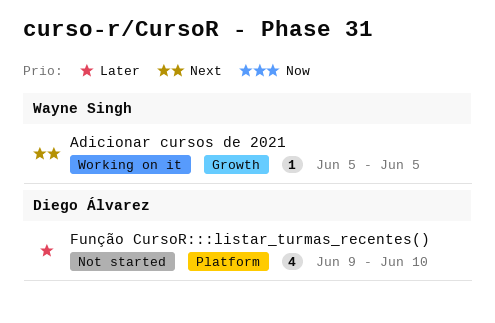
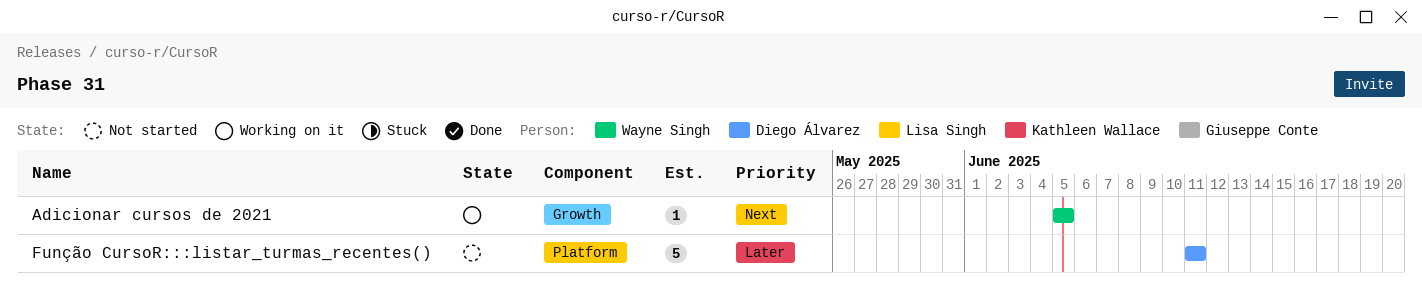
Função CursoR:::listar_turmas_recentes(), estimate: 4 -> 5
Função CursoR:::listar_turmas_recentes(), start: Jun 9 -> Jun 11
Função CursoR:::listar_turmas_recentes(), due: Jun 10 -> Jun 11

